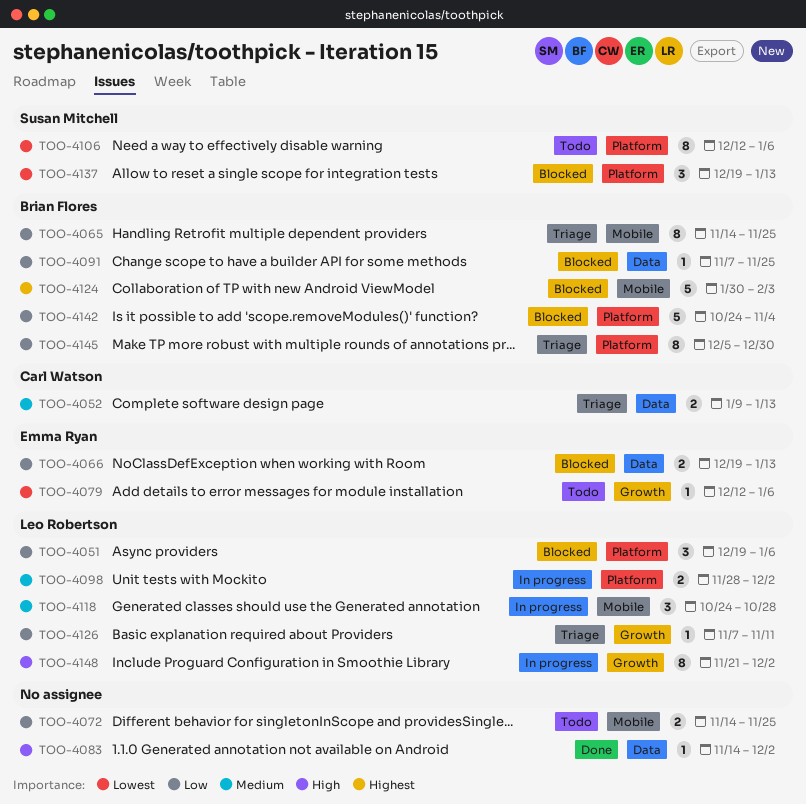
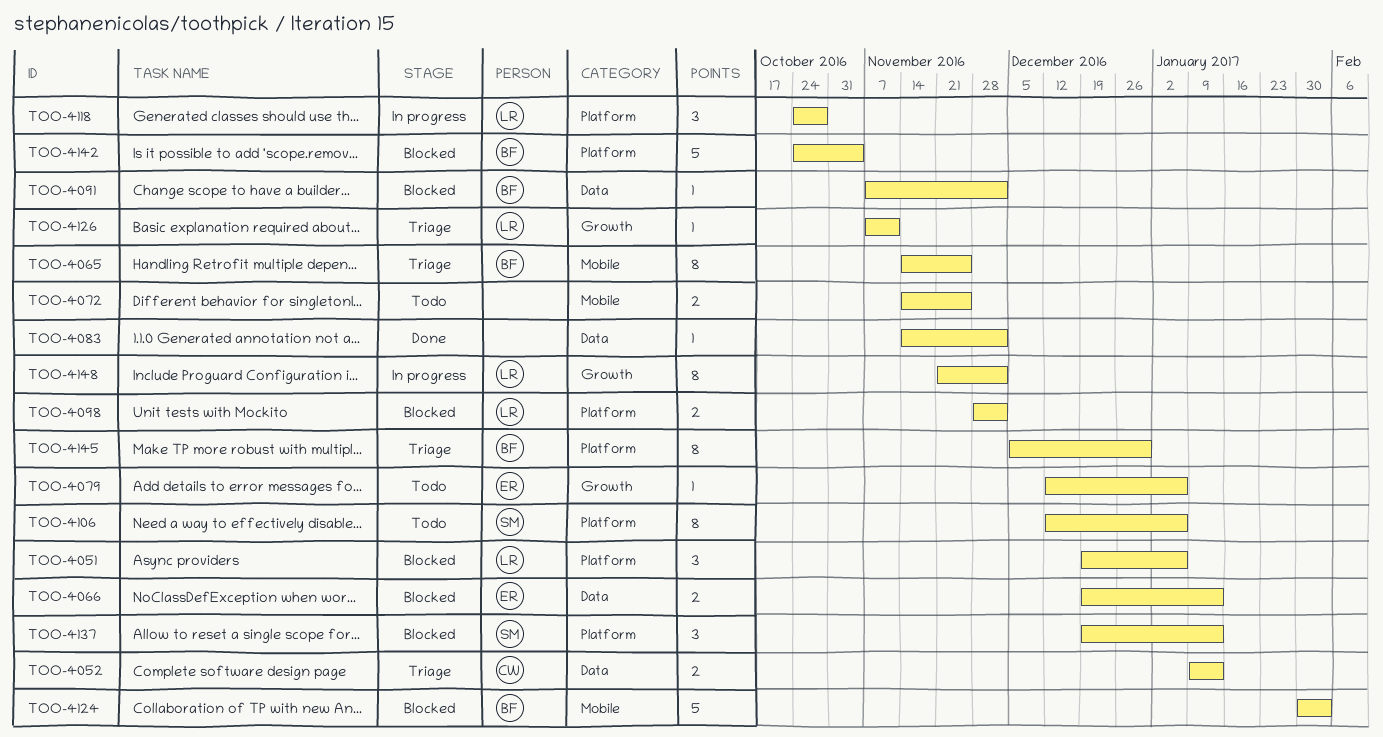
TOO-4091, due: Nov 25 -> Dec 2
TOO-4098, status: In progress -> Blocked
TOO-4118, label: Mobile -> Platform

